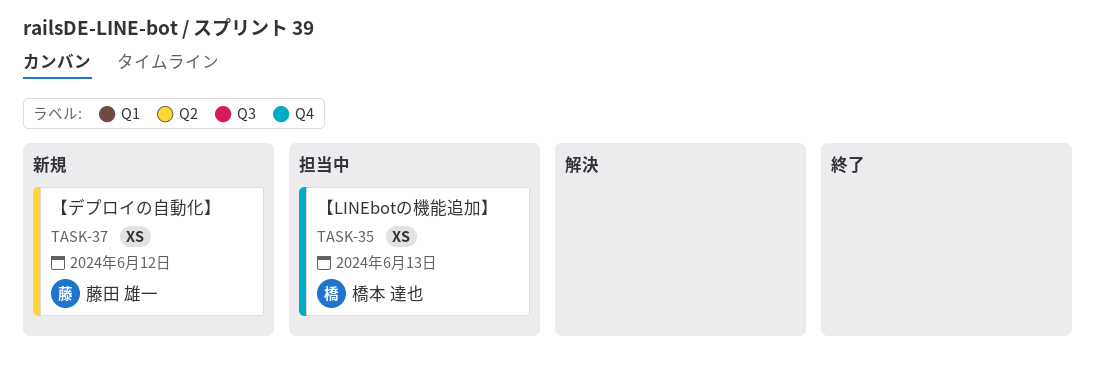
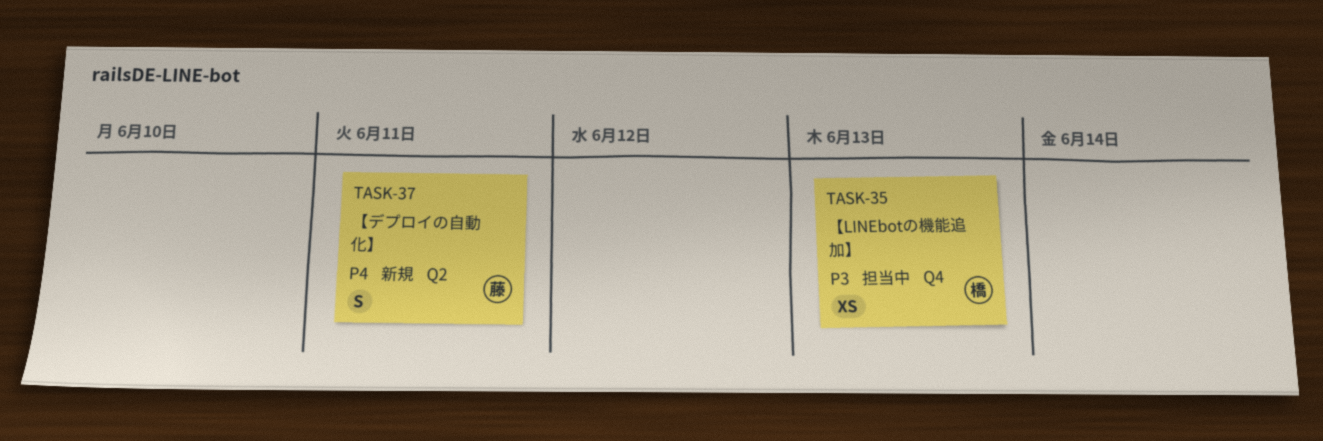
TASK-37, estimate: XS -> S
TASK-37, due: Jun 12 -> Jun 11

